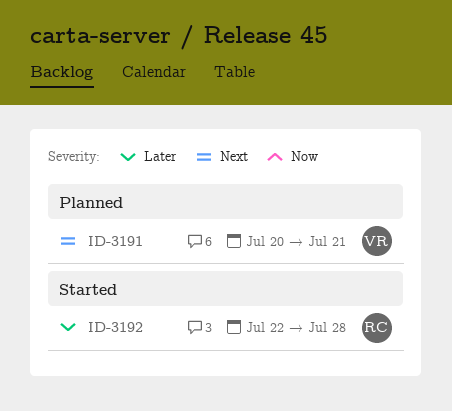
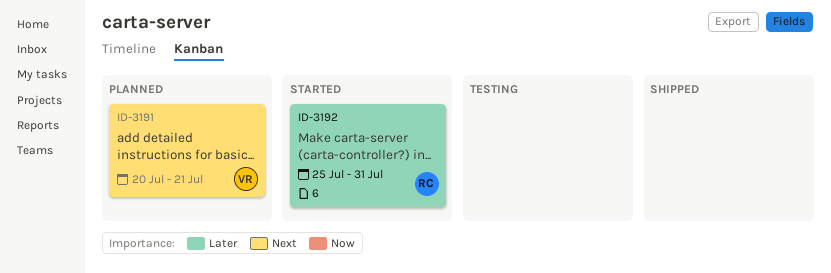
ID-3192, start: Jul 22 -> Jul 25
ID-3192, due: Jul 28 -> Jul 31

